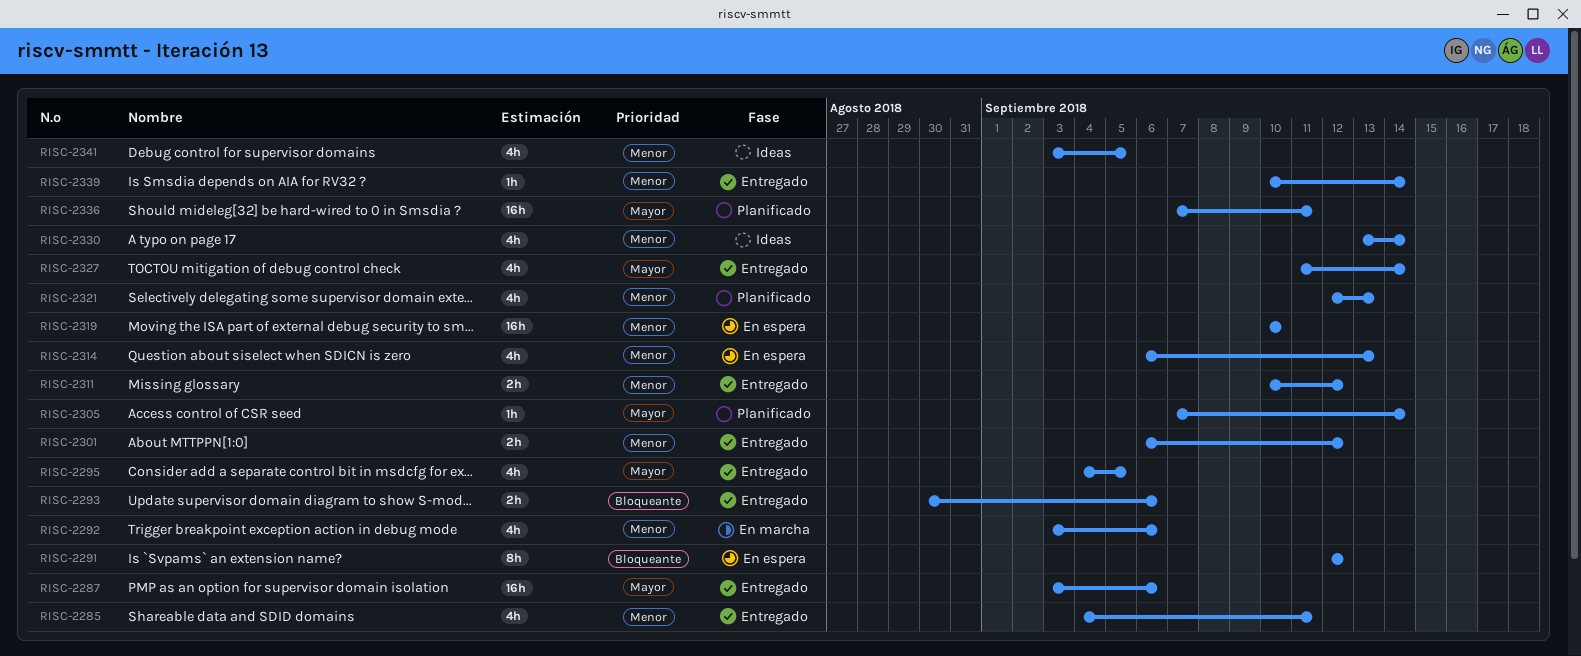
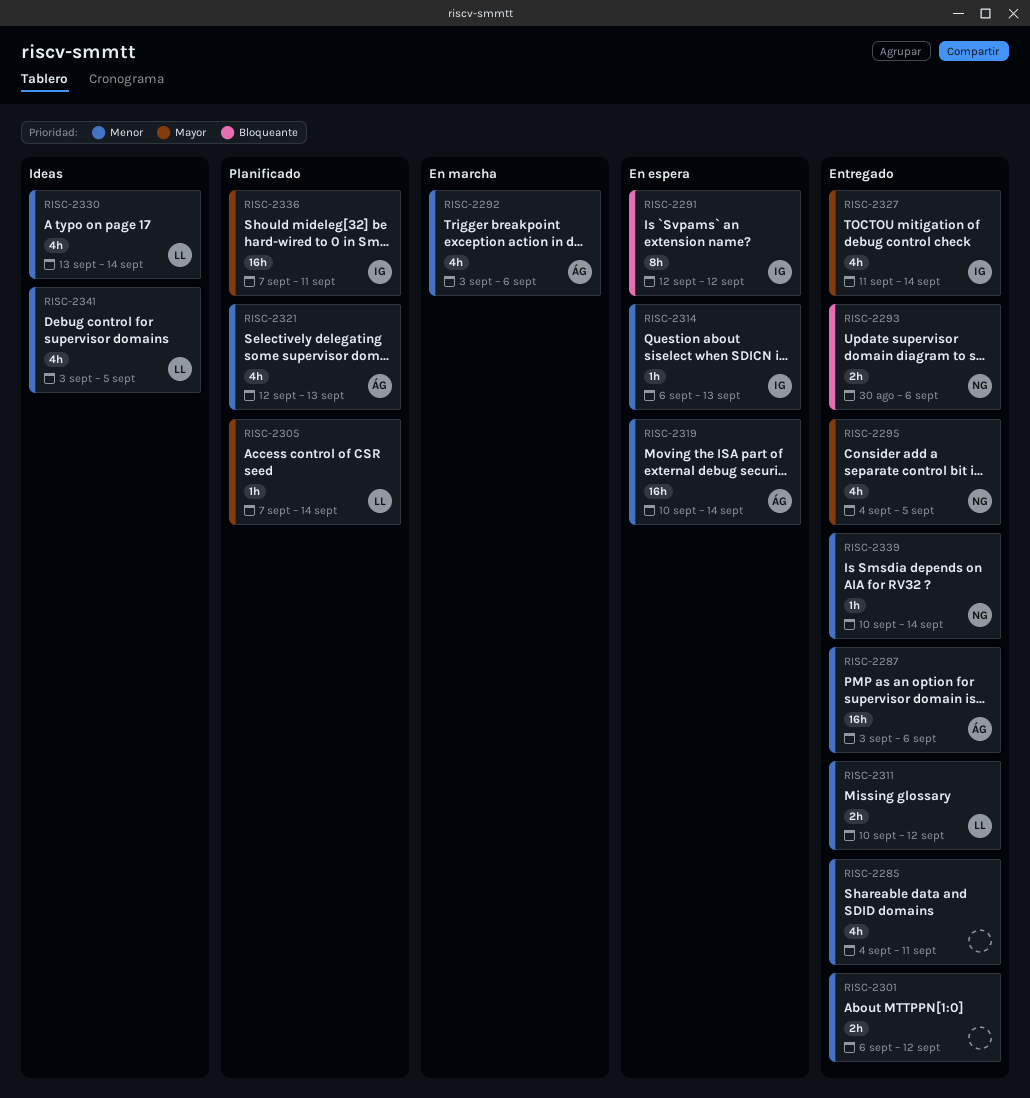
RISC-2287, priority: Mayor -> Menor
RISC-2314, estimate: 4h -> 1h
RISC-2319, due: Sep 10 -> Sep 14

